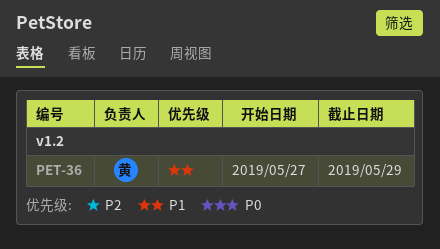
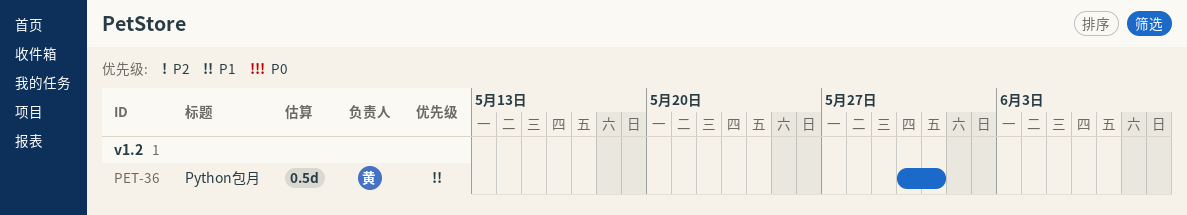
PET-36, start: May 27 -> May 30
PET-36, due: May 29 -> May 31

